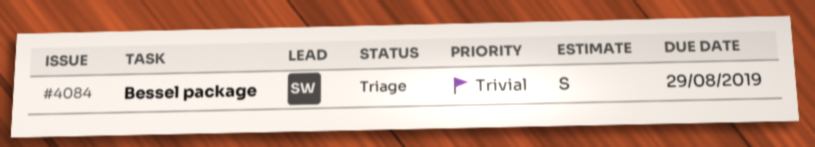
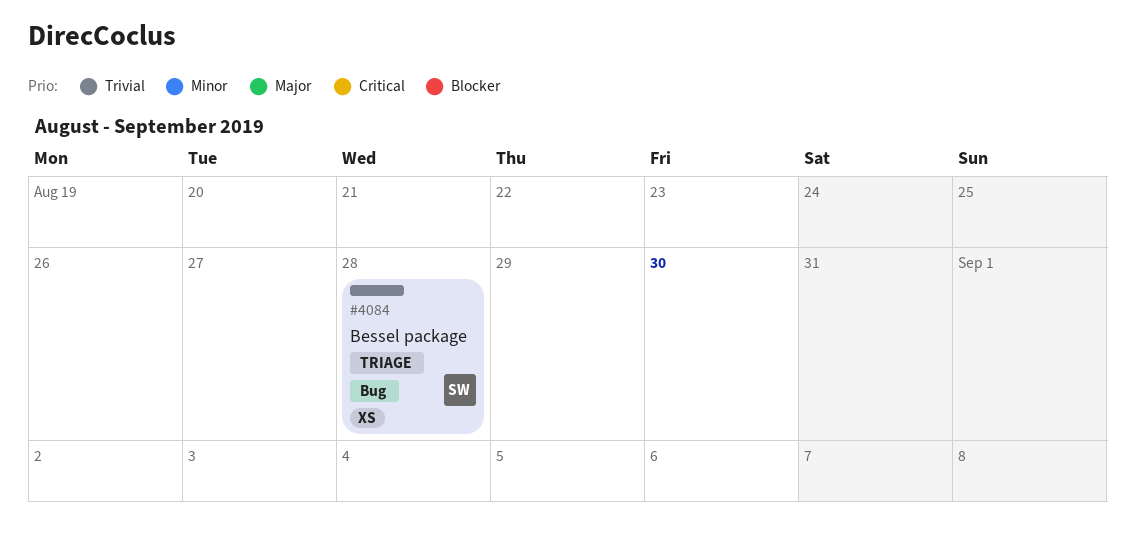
#4084, estimate: S -> XS
#4084, due: Aug 29 -> Aug 28

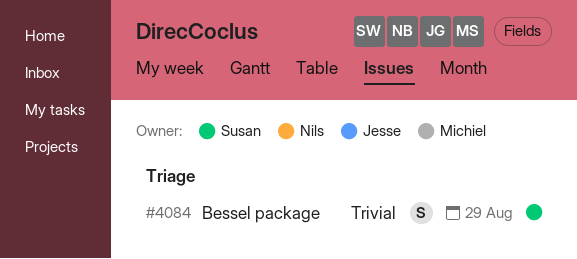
#4084, estimate: XS -> S
#4084, due: Aug 28 -> Aug 29

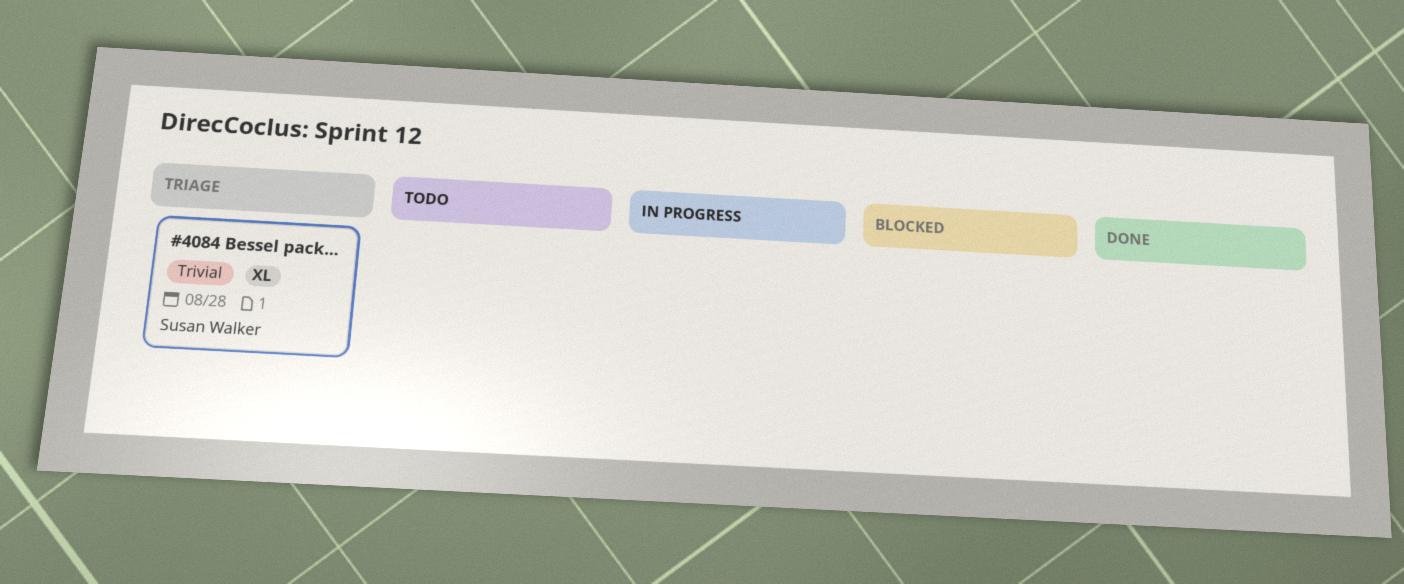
#4084, estimate: S -> XL
#4084, due: Aug 29 -> Aug 28

